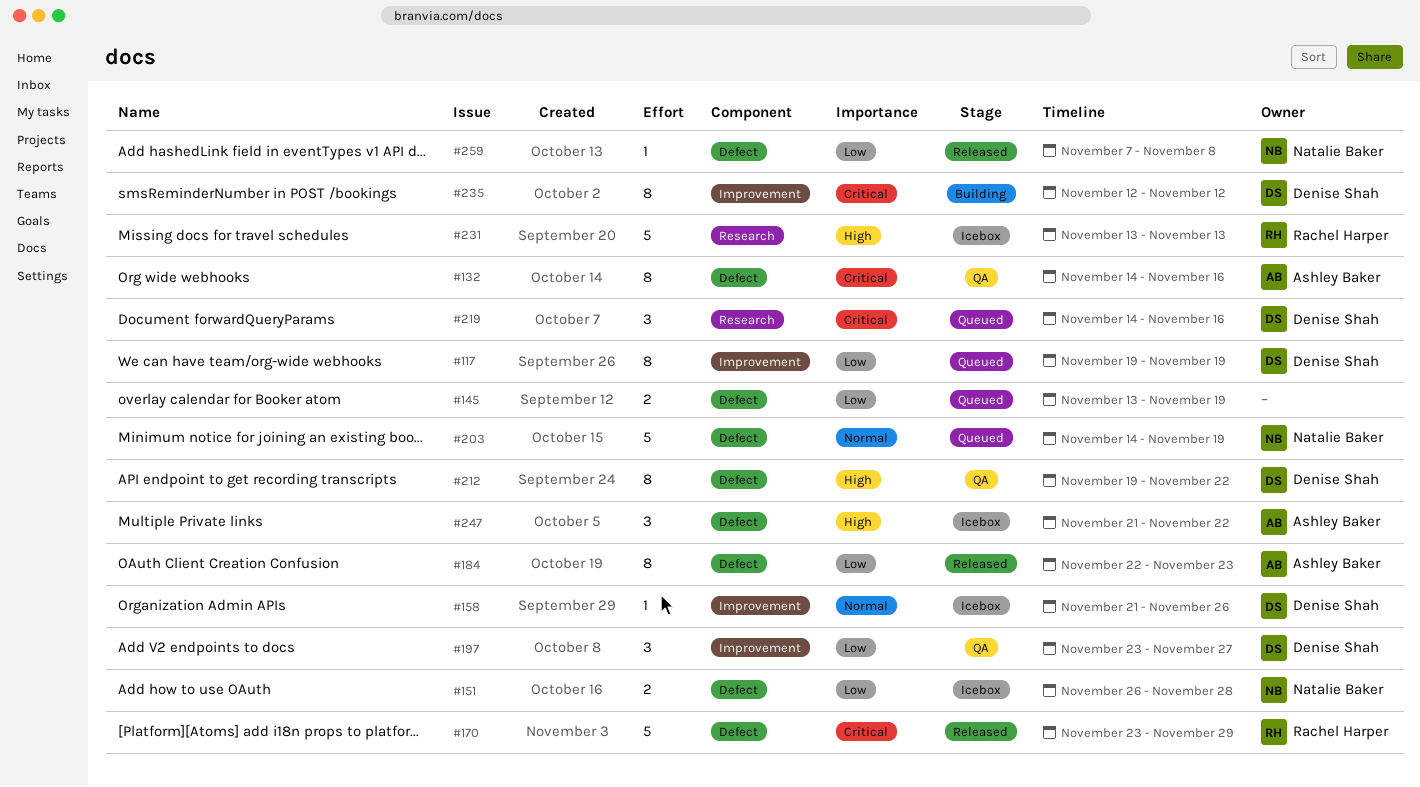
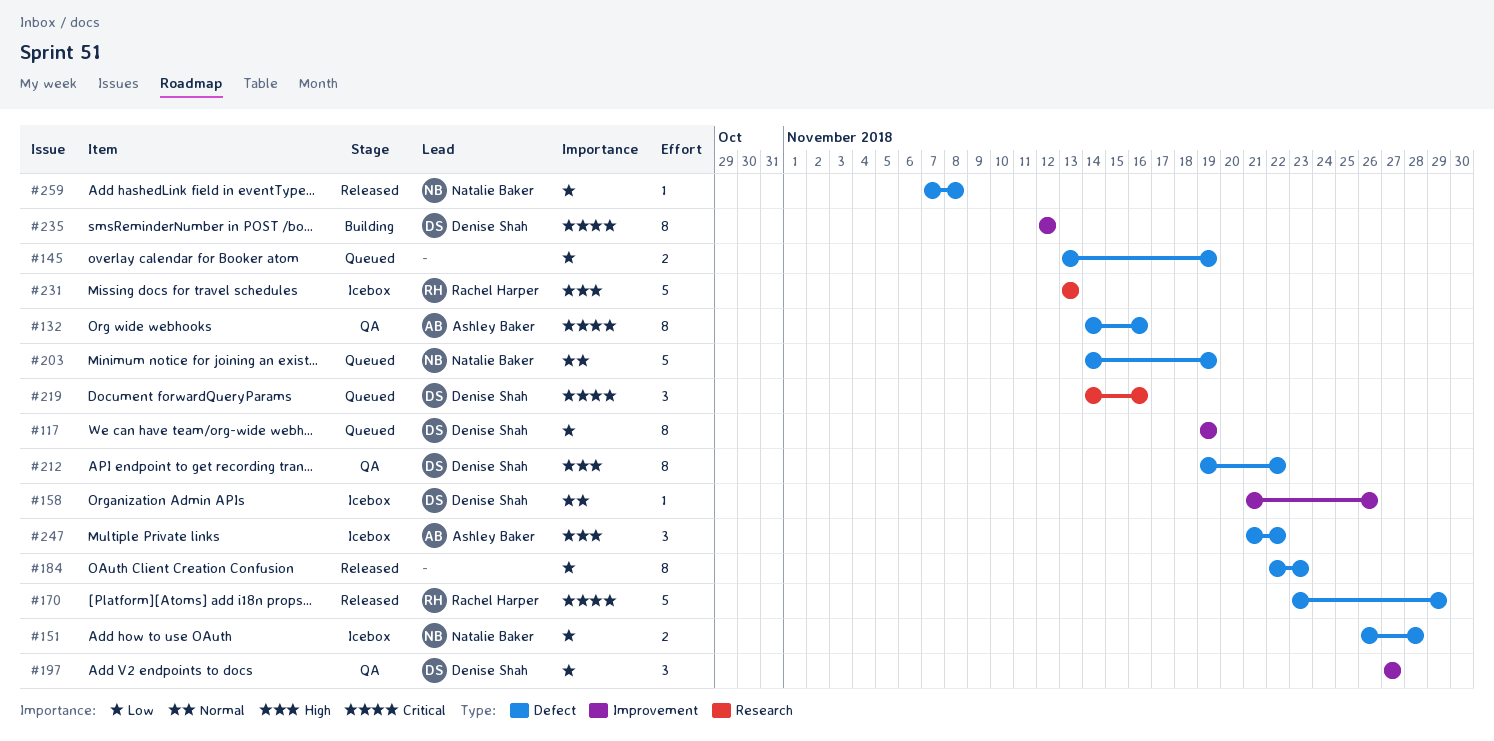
#184, owner: Ashley Baker -> none
#197, start: Nov 23 -> Nov 27

